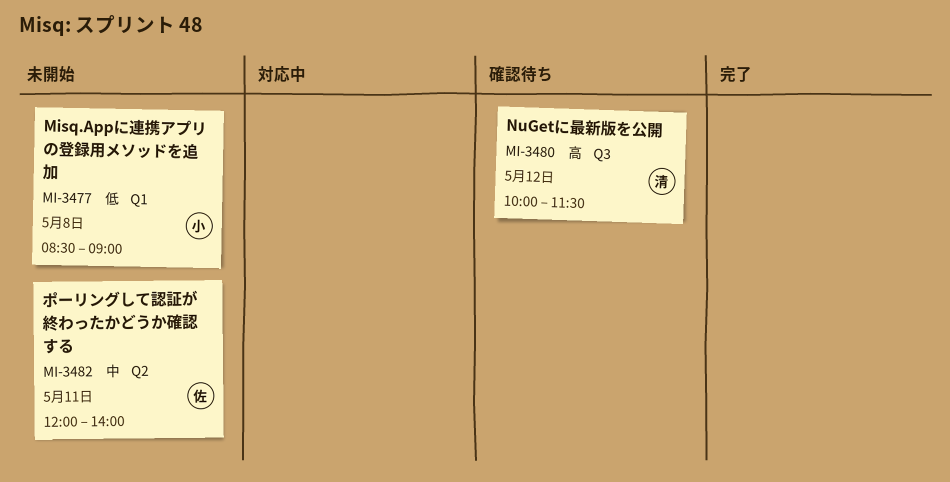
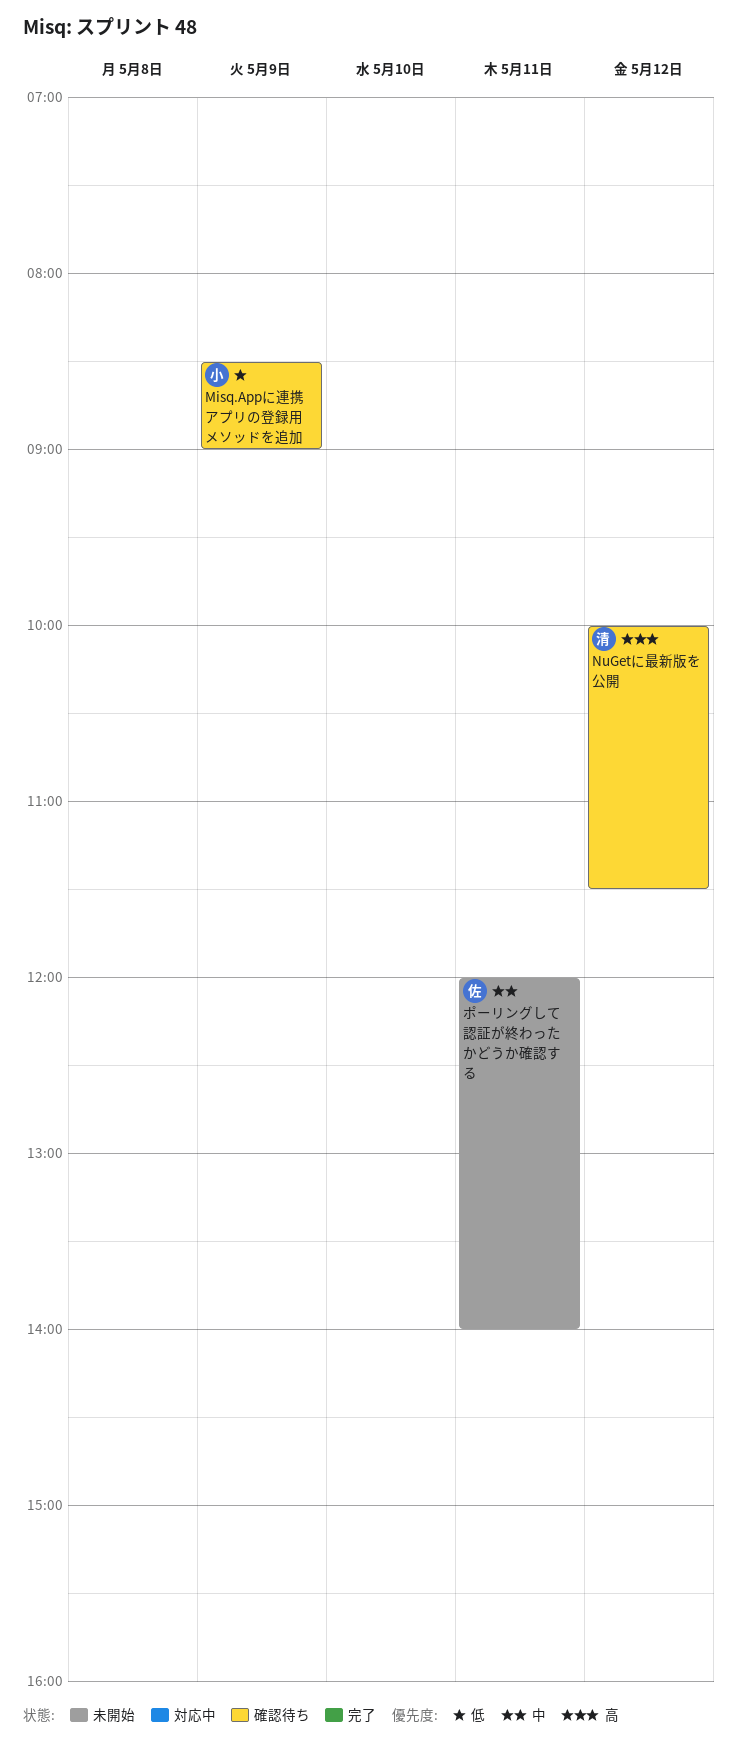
Misq.Appに連携アプリの登録用メソッドを追加, status: 未開始 -> 確認待ち
Misq.Appに連携アプリの登録用メソッドを追加, day: May 8 -> May 9

